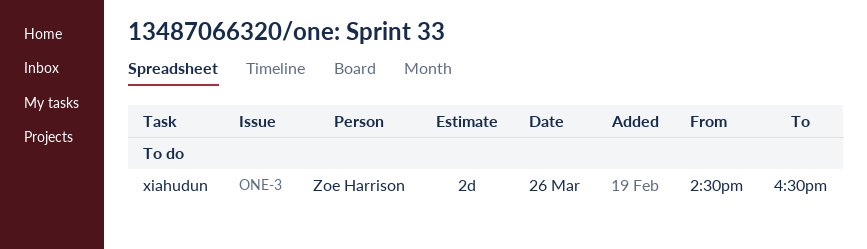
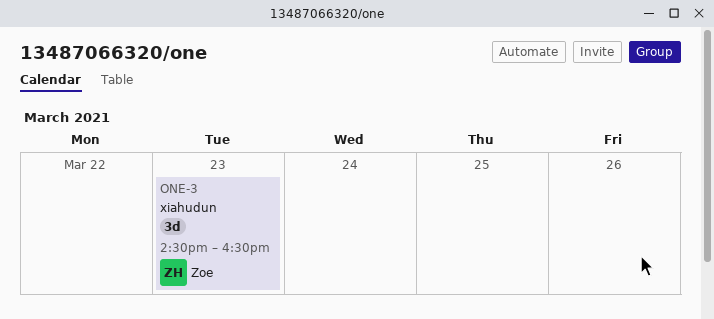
ONE-3, estimate: 2d -> 3d
ONE-3, day: Mar 26 -> Mar 23

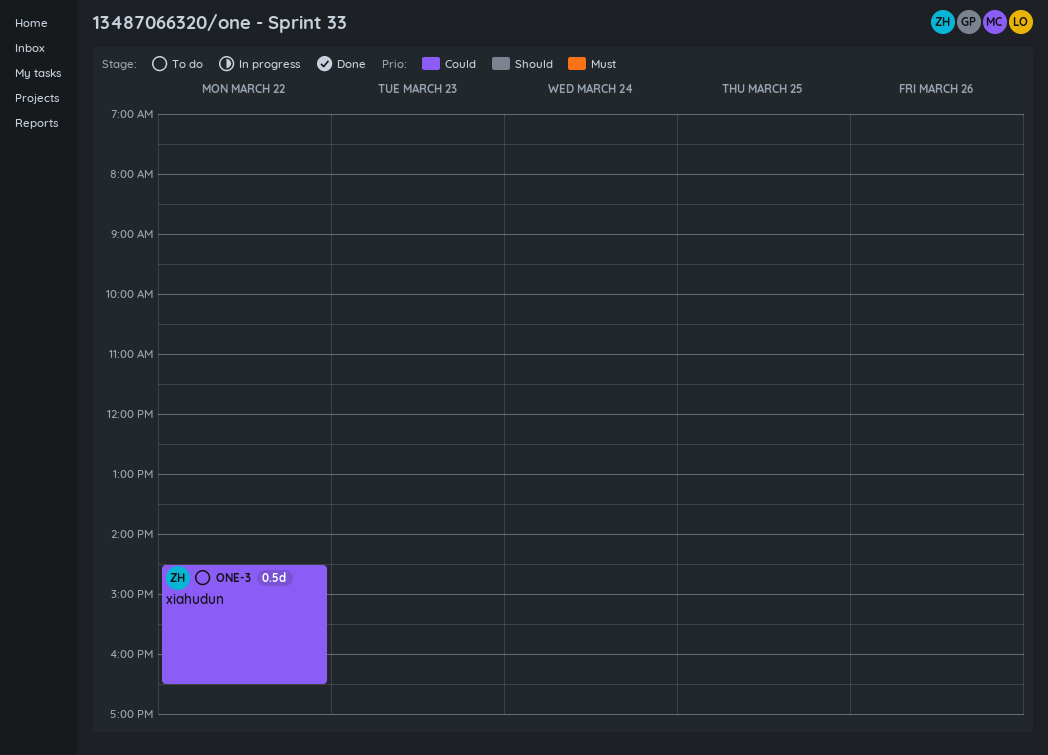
ONE-3, estimate: 3d -> 0.5d
ONE-3, day: Mar 23 -> Mar 22

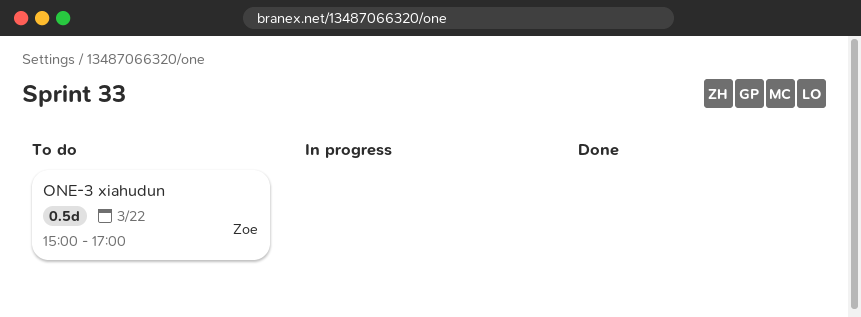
ONE-3, begins: 14:30 -> 15:00
ONE-3, ends: 16:30 -> 17:00

